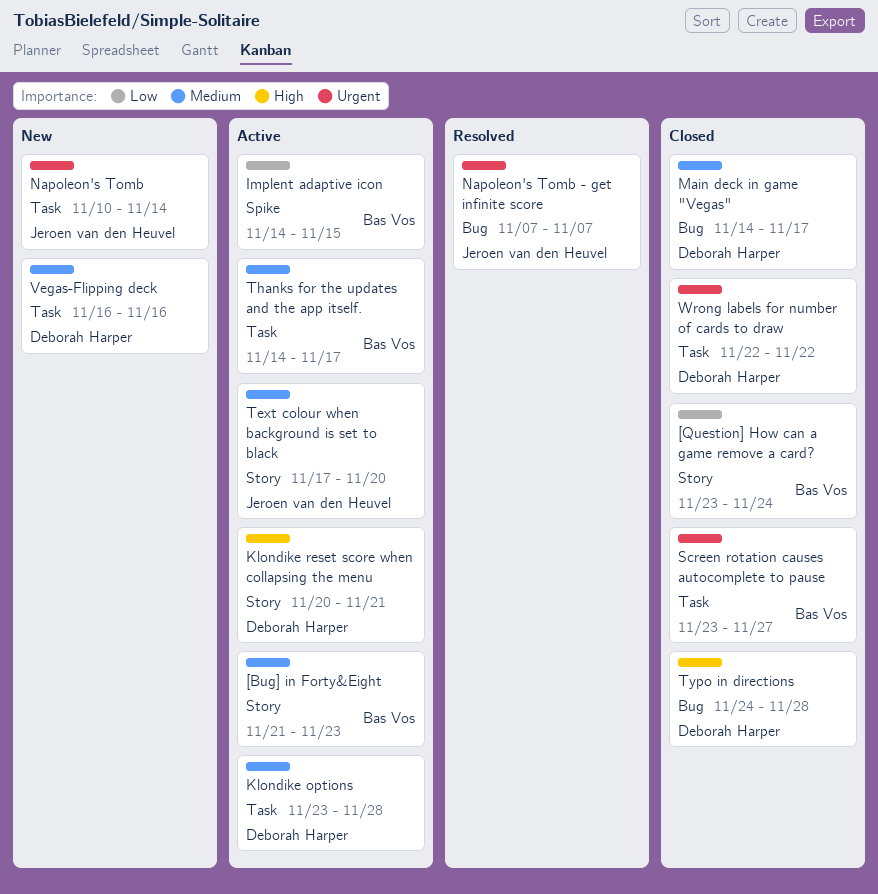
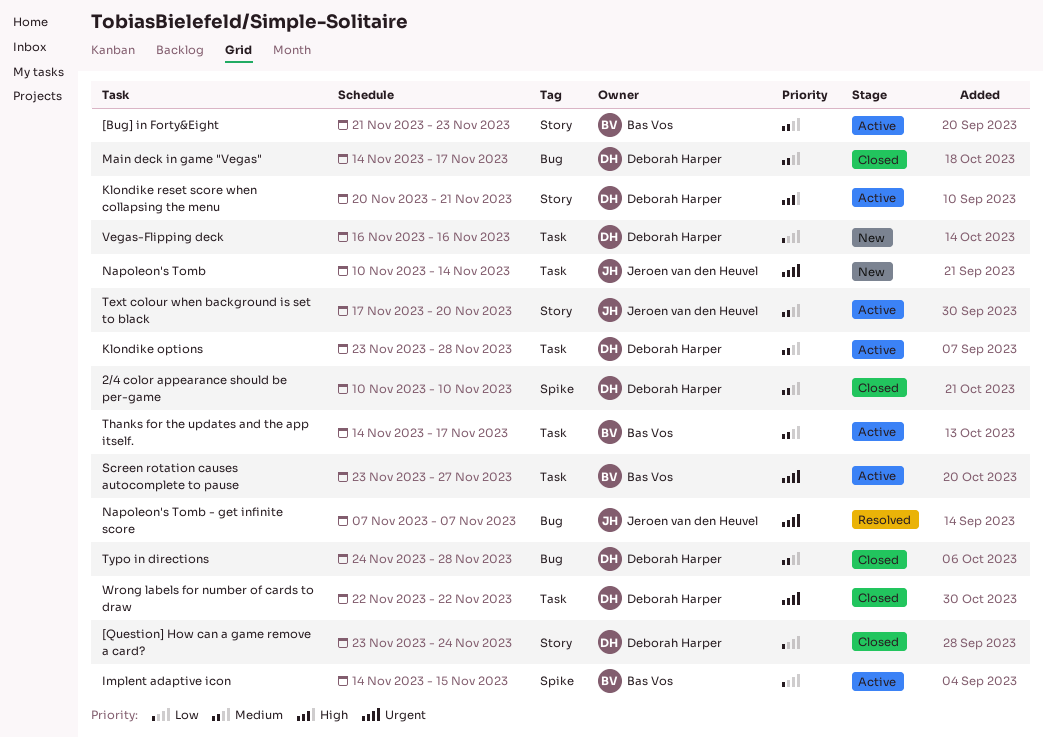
2/4 color appearance should be per-game: none -> present
[Question] How can a game remove a card?, owner: Bas Vos -> Deborah Harper
Screen rotation causes autocomplete to pause, status: Closed -> Active
Typo in directions, priority: High -> Medium
Vegas-Flipping deck, priority: Medium -> Low

